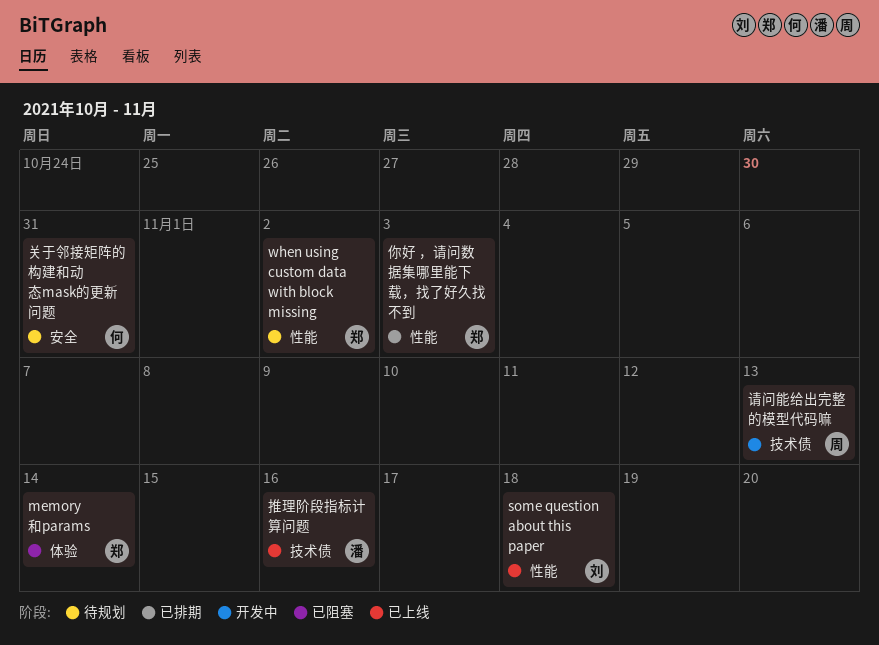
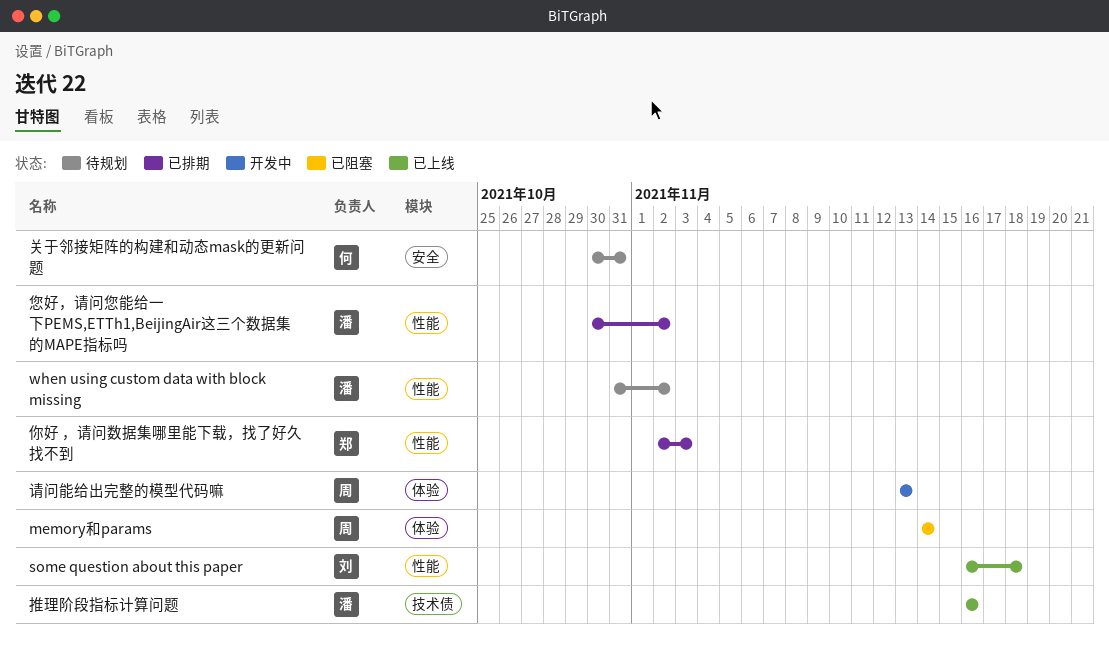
memory和params, owner: 郑 -> 周
when using custom data with block missing, owner: 郑 -> 潘
您好，请问您能给一下PEMS,ETTh1,BeijingAir这三个数据集的MAPE指标吗: none -> present
请问能给出完整的模型代码嘛, label: 技术债 -> 体验

